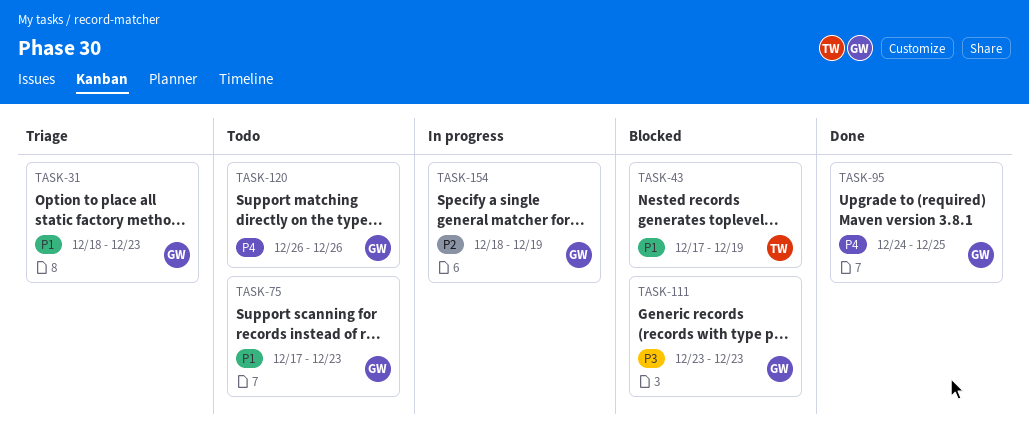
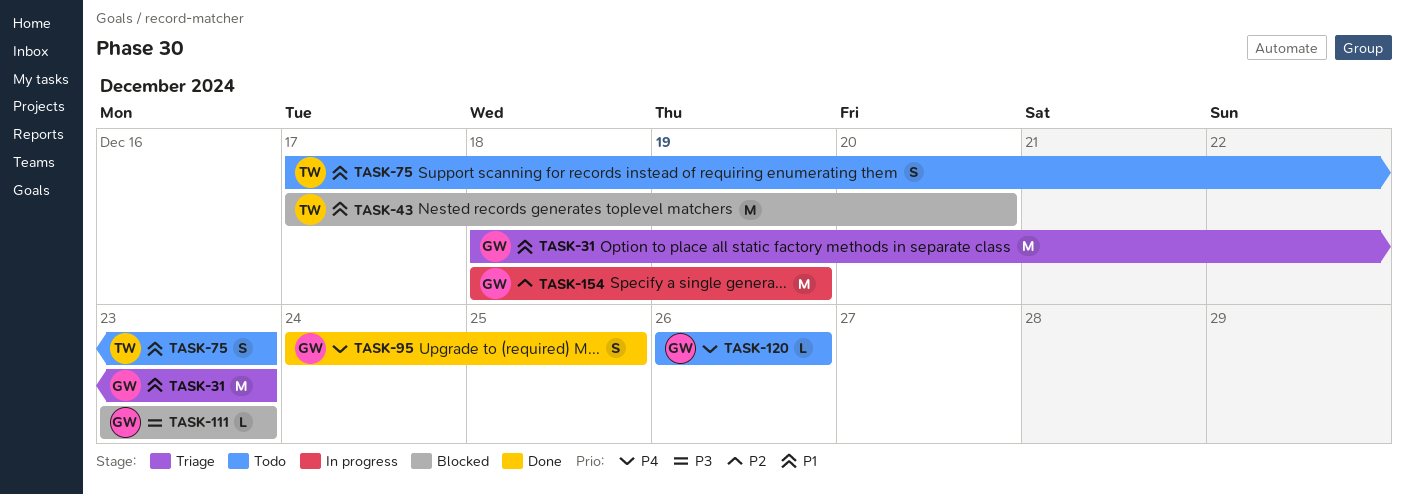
TASK-43, due: Dec 19 -> Dec 20
TASK-75, owner: GW -> TW

